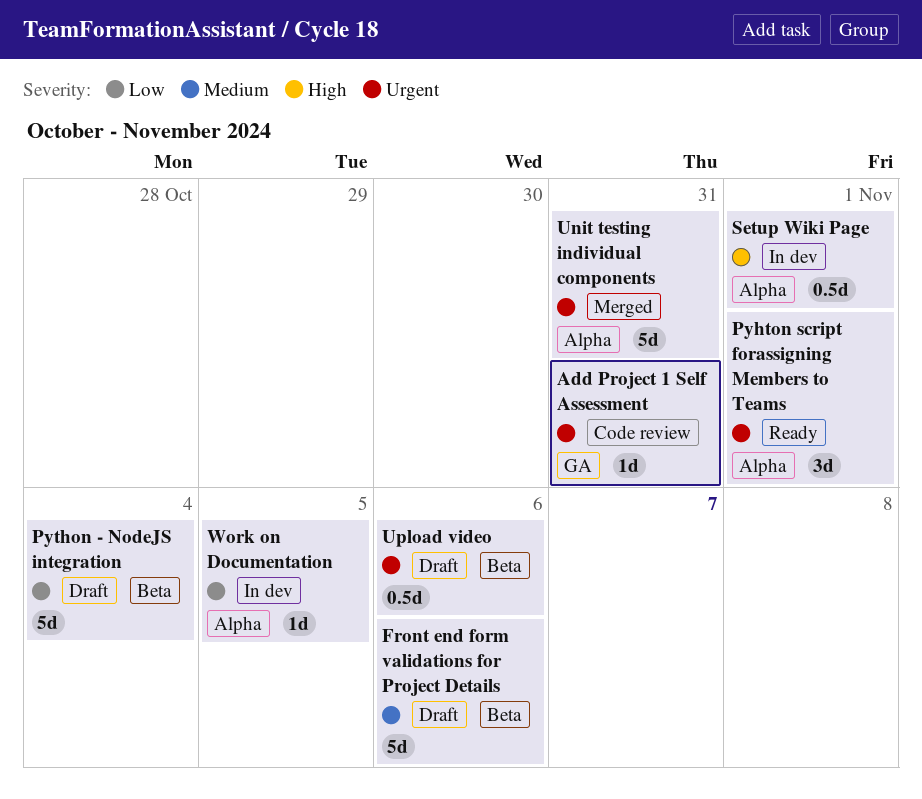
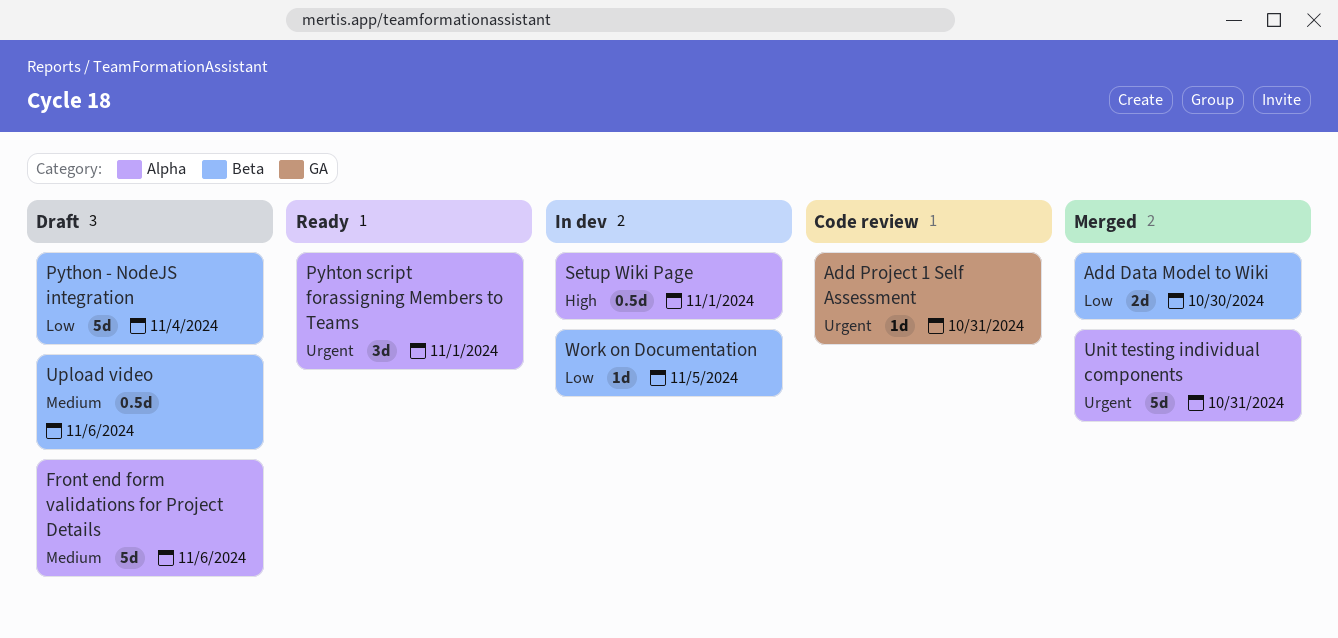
Add Data Model to Wiki: none -> present
Front end form validations for Project Details, label: Beta -> Alpha
Upload video, priority: Urgent -> Medium
Work on Documentation, label: Alpha -> Beta

